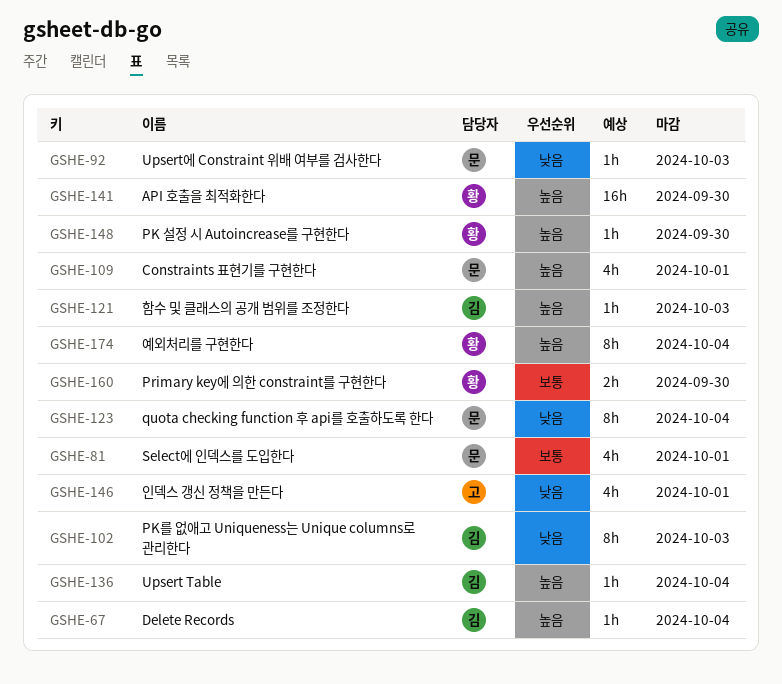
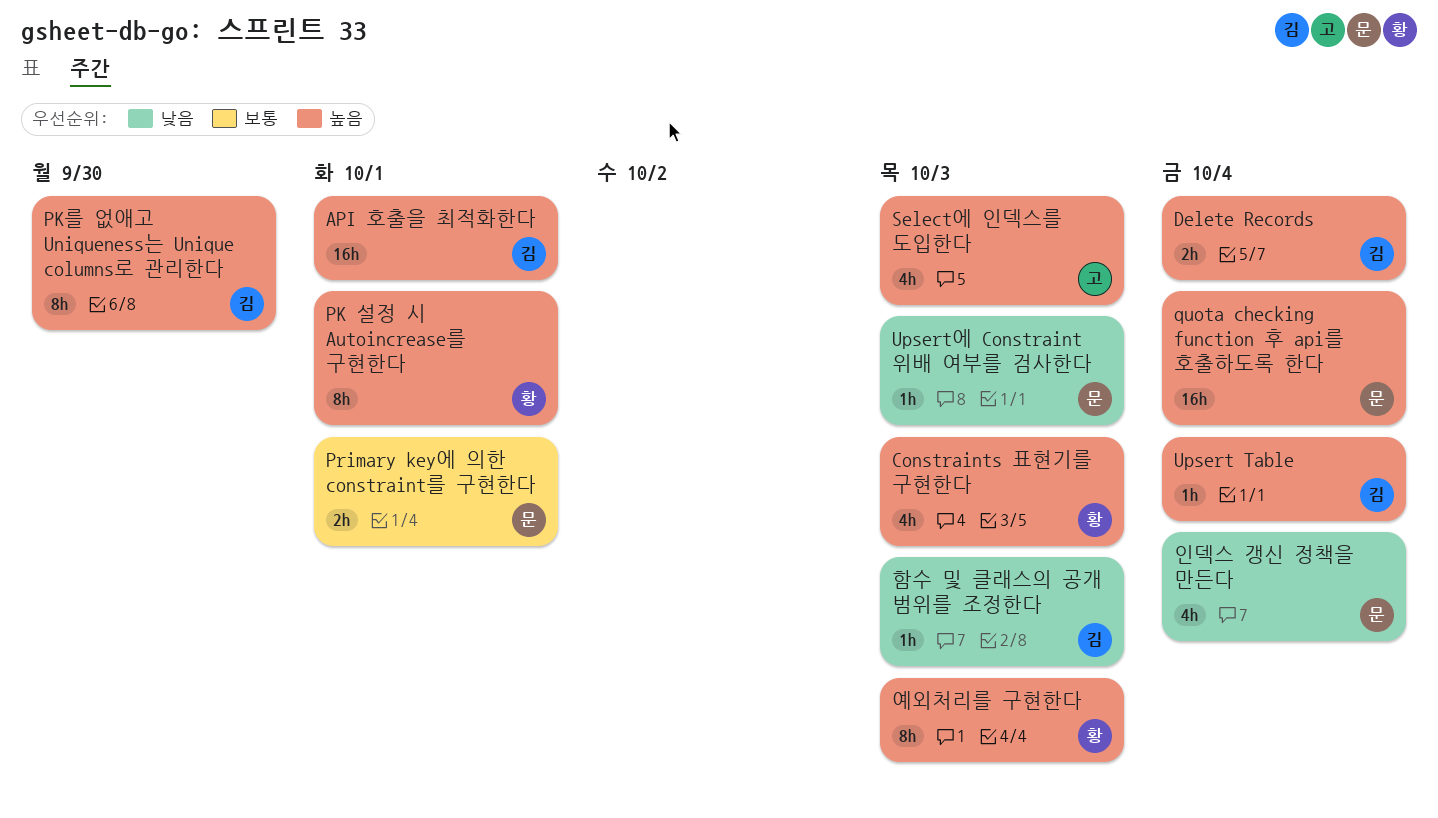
API 호출을 최적화한다, owner: 황 -> 김
API 호출을 최적화한다, due: Sep 30 -> Oct 1
Constraints 표현기를 구현한다, owner: 문 -> 황
Constraints 표현기를 구현한다, due: Oct 1 -> Oct 3
Delete Records, estimate: 1h -> 2h
PK 설정 시 Autoincrease를 구현한다, estimate: 1h -> 8h
PK 설정 시 Autoincrease를 구현한다, due: Sep 30 -> Oct 1
PK를 없애고 Uniqueness는 Unique columns로 관리한다, priority: 낮음 -> 높음
PK를 없애고 Uniqueness는 Unique columns로 관리한다, due: Oct 3 -> Sep 30
Primary key에 의한 constraint를 구현한다, owner: 황 -> 문
Primary key에 의한 constraint를 구현한다, due: Sep 30 -> Oct 1
quota checking function 후 api를 호출하도록 한다, priority: 낮음 -> 높음
quota checking function 후 api를 호출하도록 한다, estimate: 8h -> 16h
Select에 인덱스를 도입한다, owner: 문 -> 고
Select에 인덱스를 도입한다, priority: 보통 -> 높음
Select에 인덱스를 도입한다, due: Oct 1 -> Oct 3
예외처리를 구현한다, due: Oct 4 -> Oct 3
인덱스 갱신 정책을 만든다, owner: 고 -> 문
인덱스 갱신 정책을 만든다, due: Oct 1 -> Oct 4
함수 및 클래스의 공개 범위를 조정한다, priority: 높음 -> 낮음

